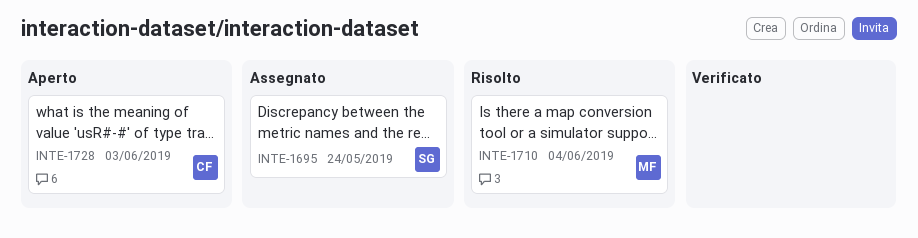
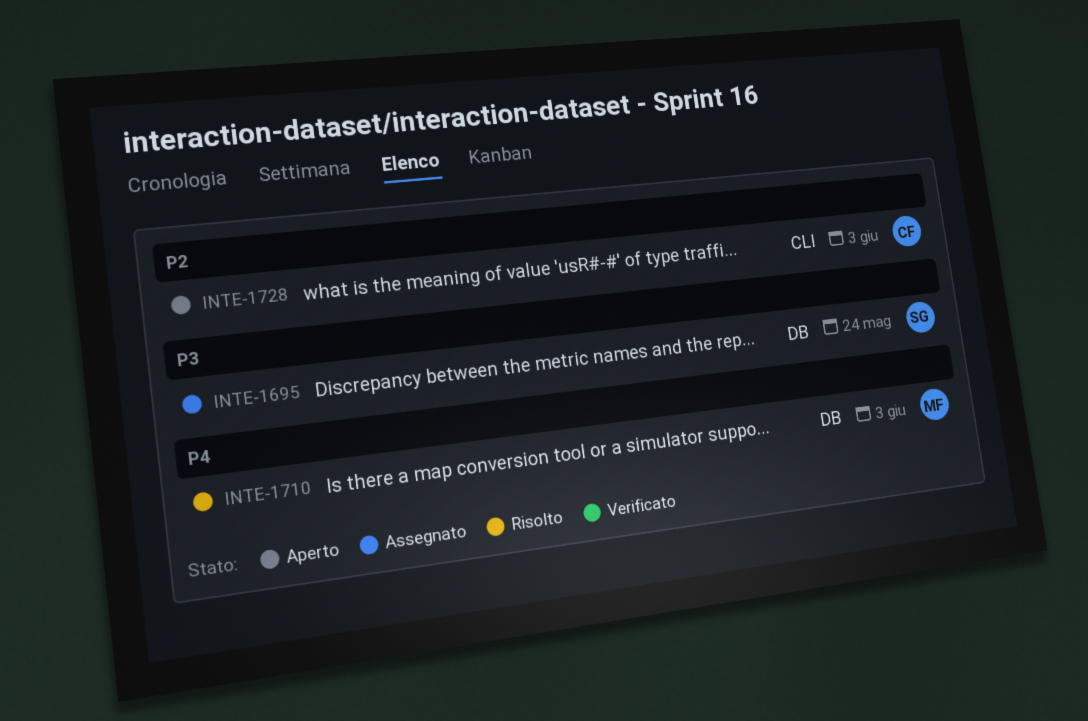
INTE-1710, due: Jun 4 -> Jun 3

